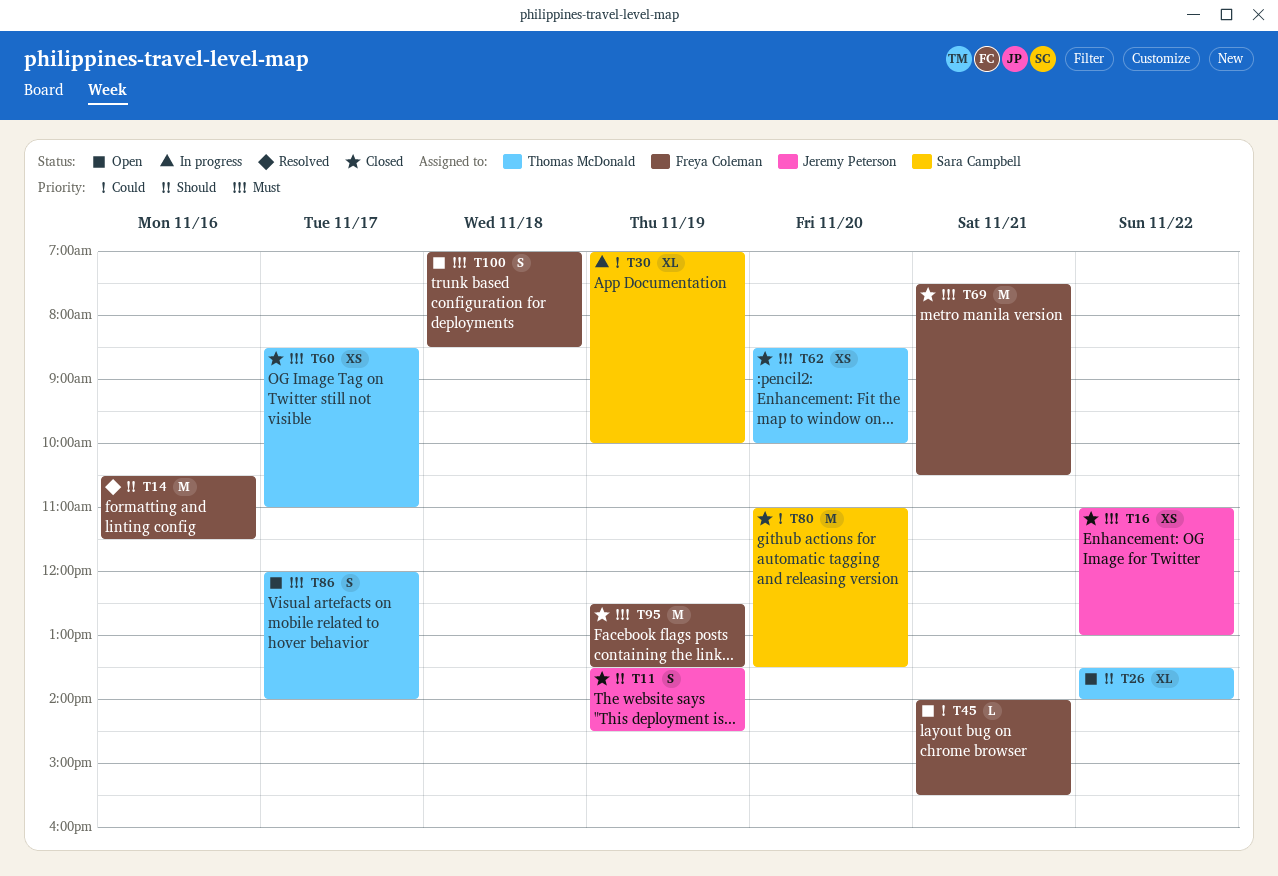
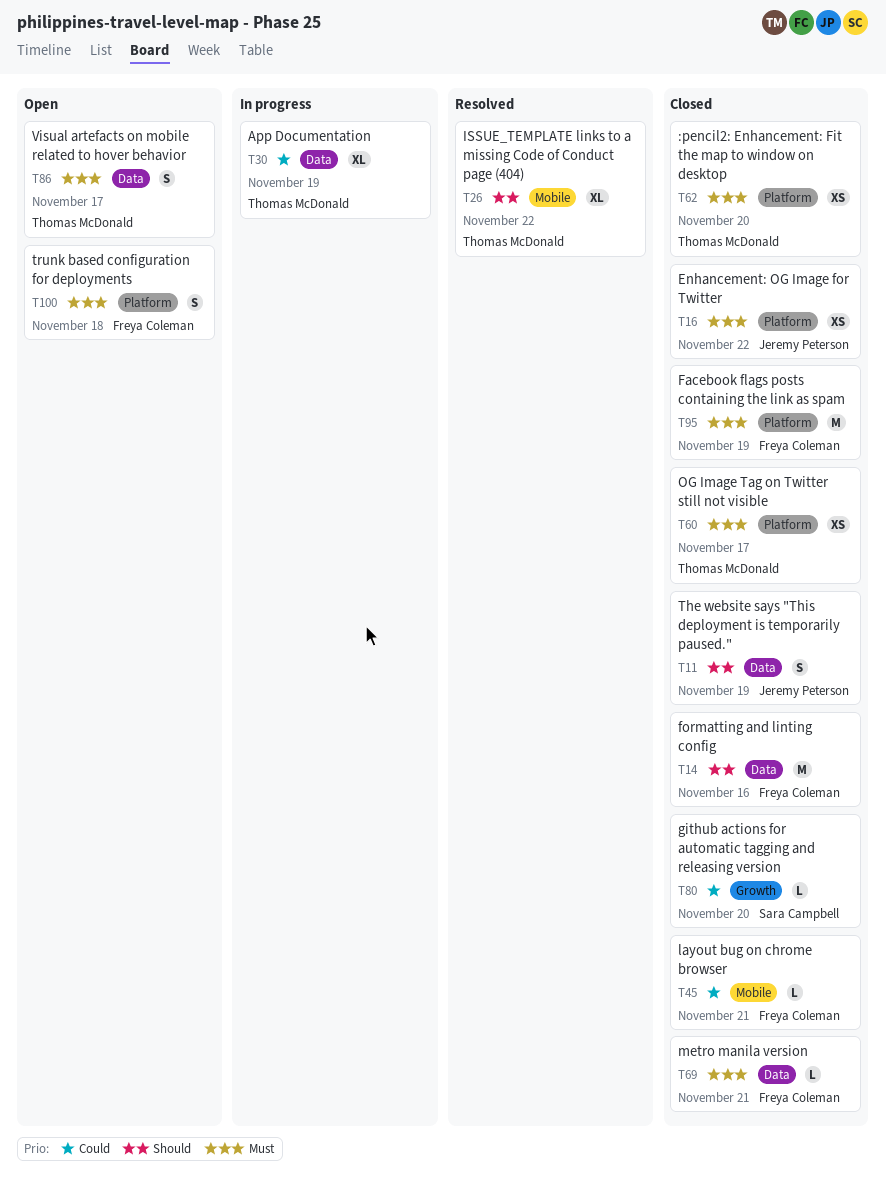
T14, status: Resolved -> Closed
T26, status: Open -> Resolved
T30, owner: Sara Campbell -> Thomas McDonald
T45, status: Open -> Closed
T69, estimate: M -> L
T80, estimate: M -> L

